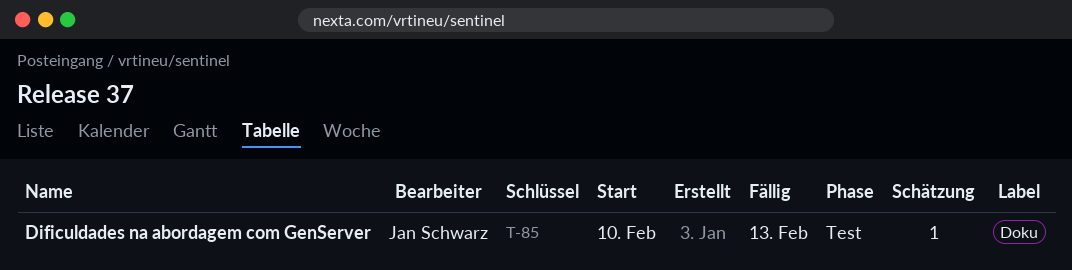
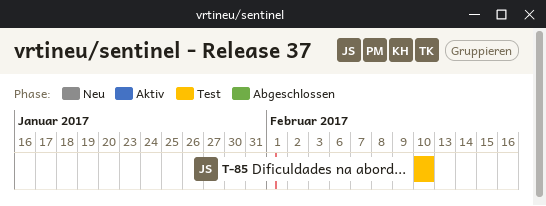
T-85, due: Feb 13 -> Feb 10

